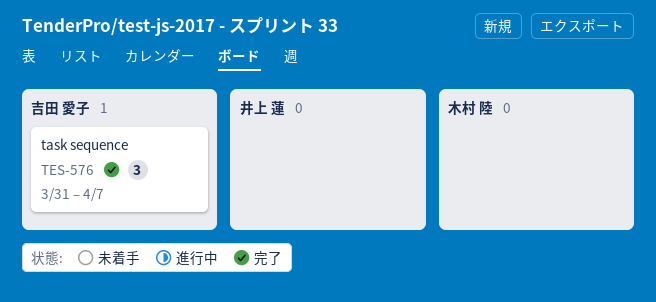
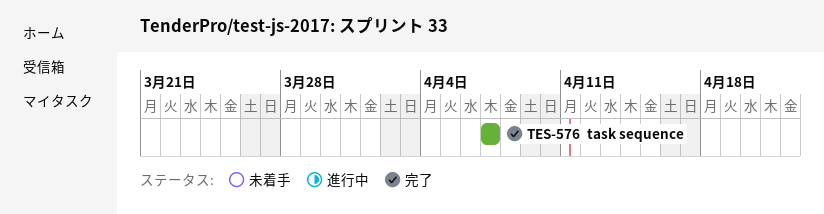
TES-576, start: Mar 31 -> Apr 7

